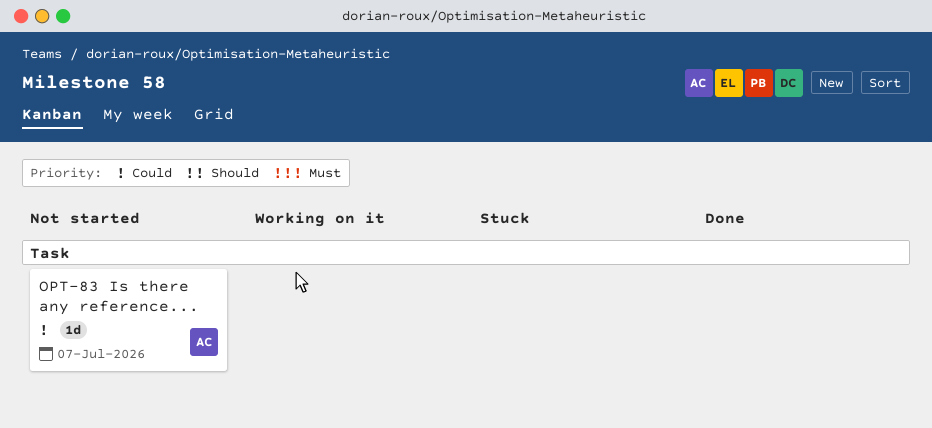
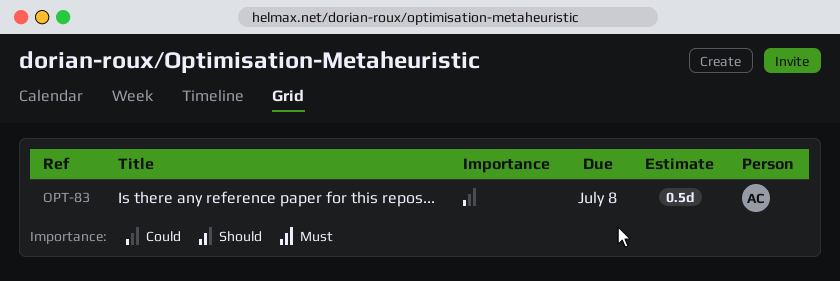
OPT-83, estimate: 1d -> 0.5d
OPT-83, due: Jul 7 -> Jul 8

